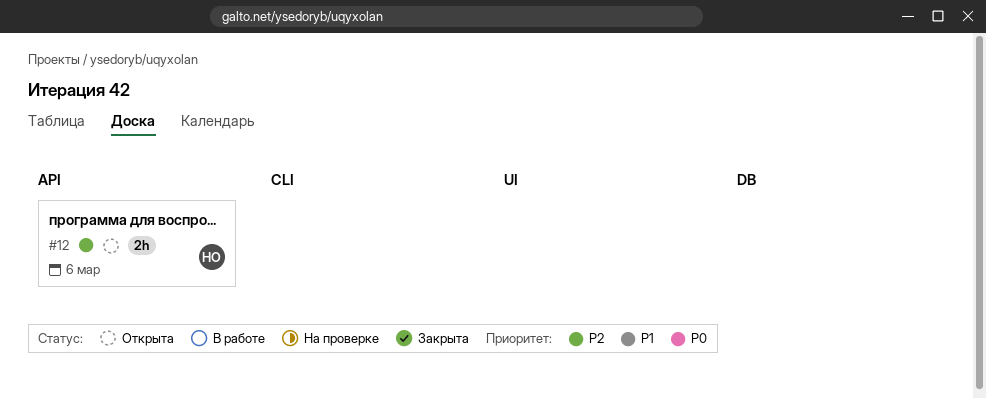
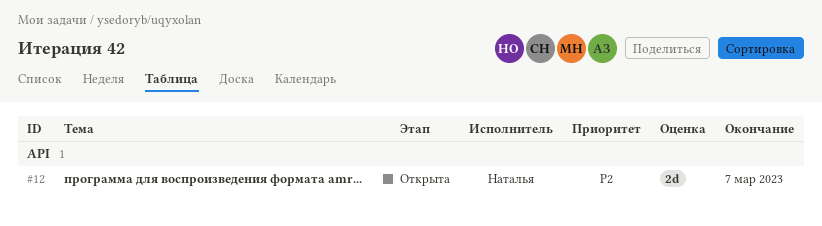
#12, estimate: 2h -> 2d
#12, due: Mar 6 -> Mar 7

